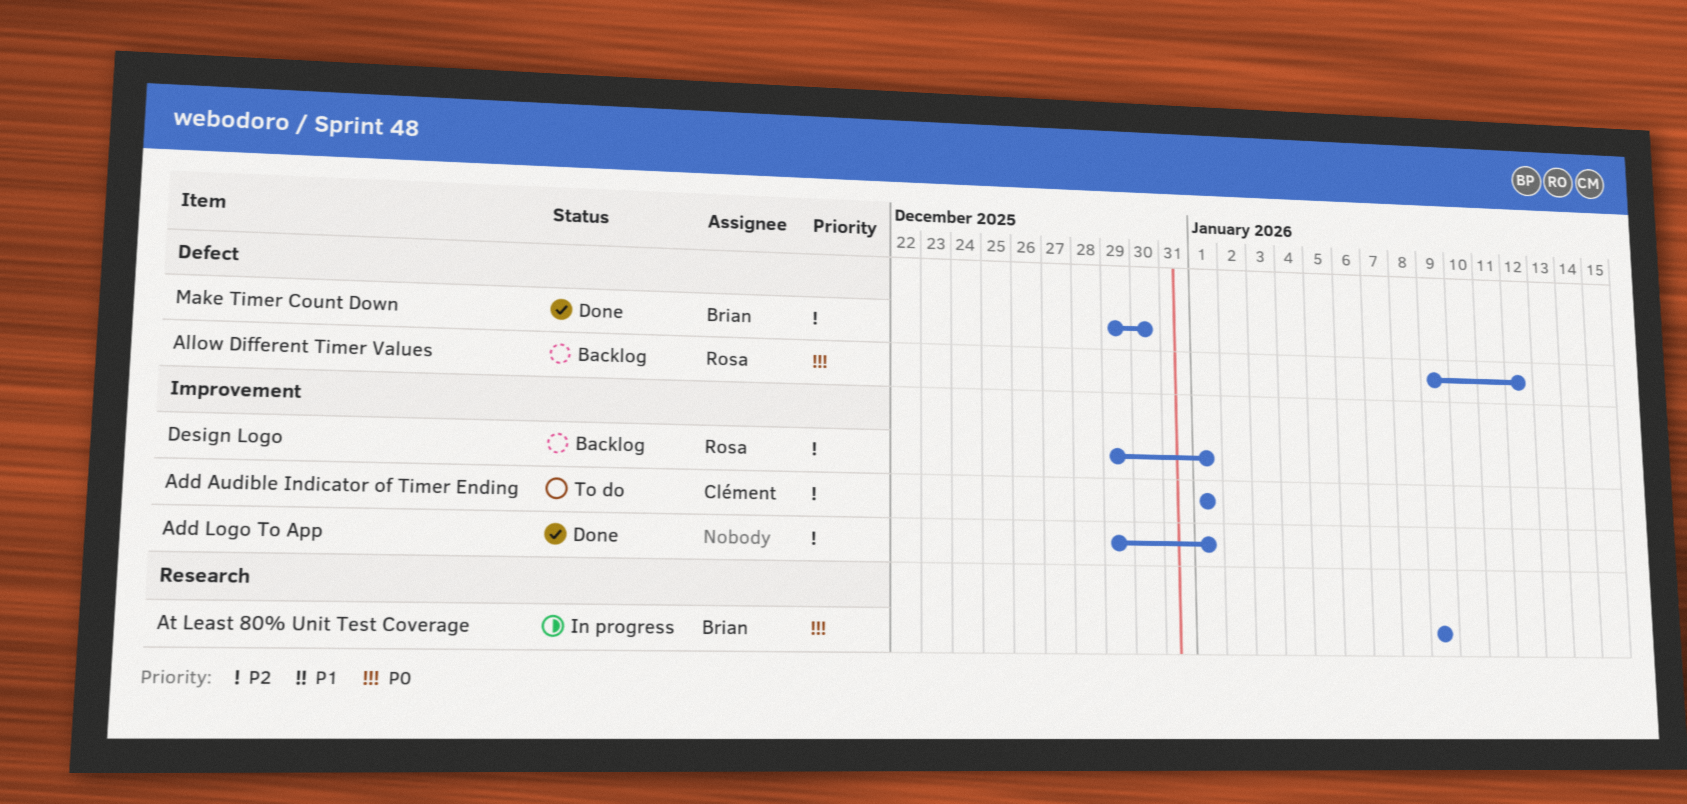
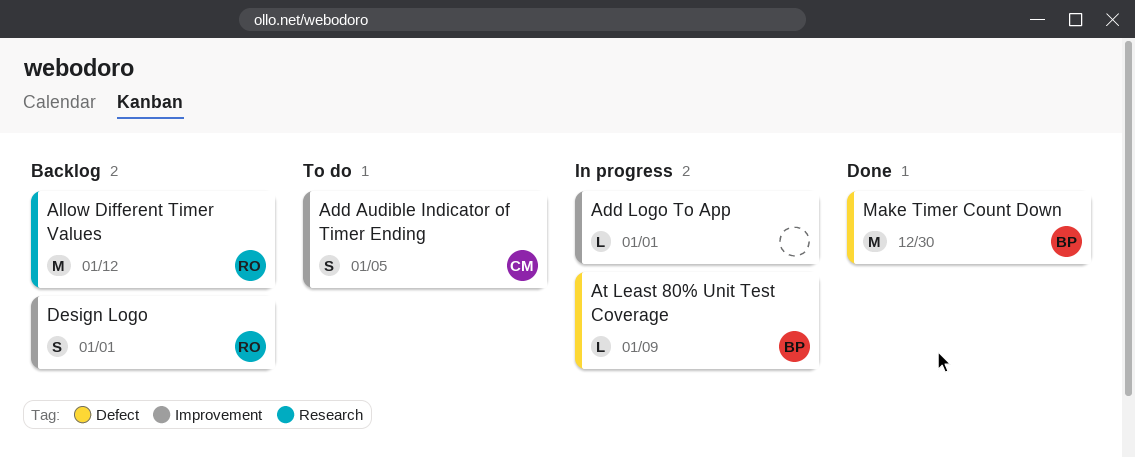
Add Audible Indicator of Timer Ending, due: Jan 1 -> Jan 5
Add Logo To App, status: Done -> In progress
Allow Different Timer Values, label: Defect -> Research
At Least 80% Unit Test Coverage, label: Research -> Defect

